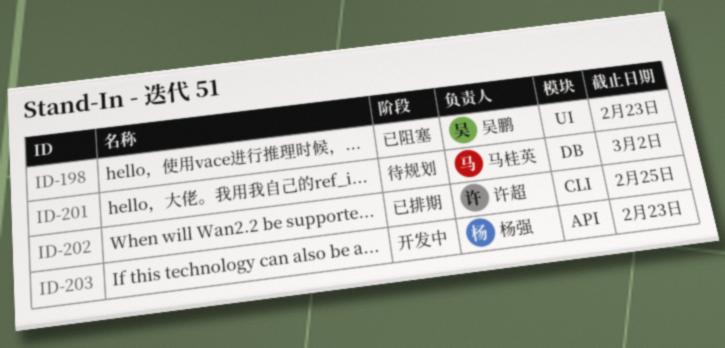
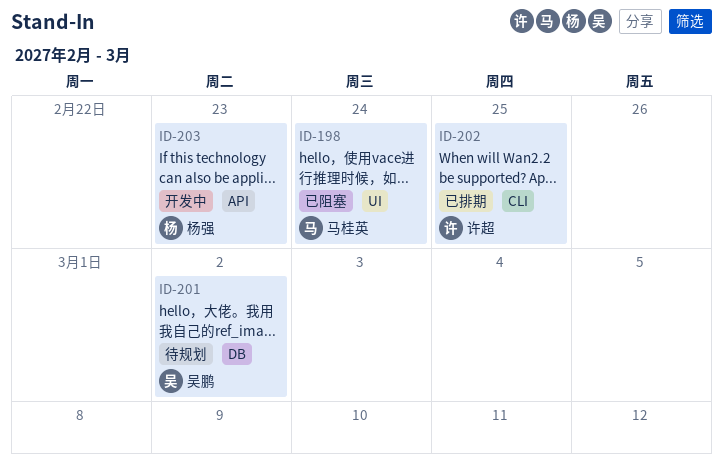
ID-198, owner: 吴鹏 -> 马桂英
ID-198, due: Feb 23 -> Feb 24
ID-201, owner: 马桂英 -> 吴鹏

